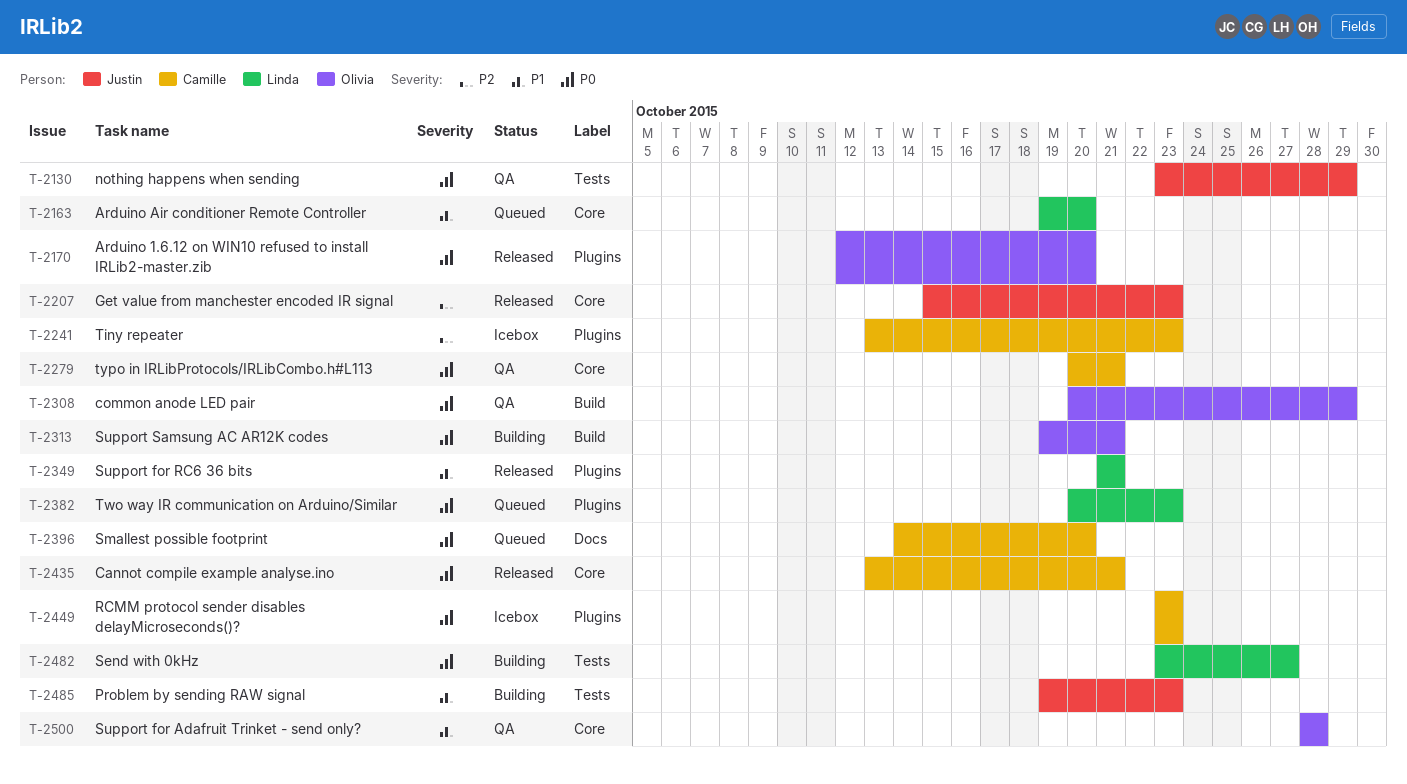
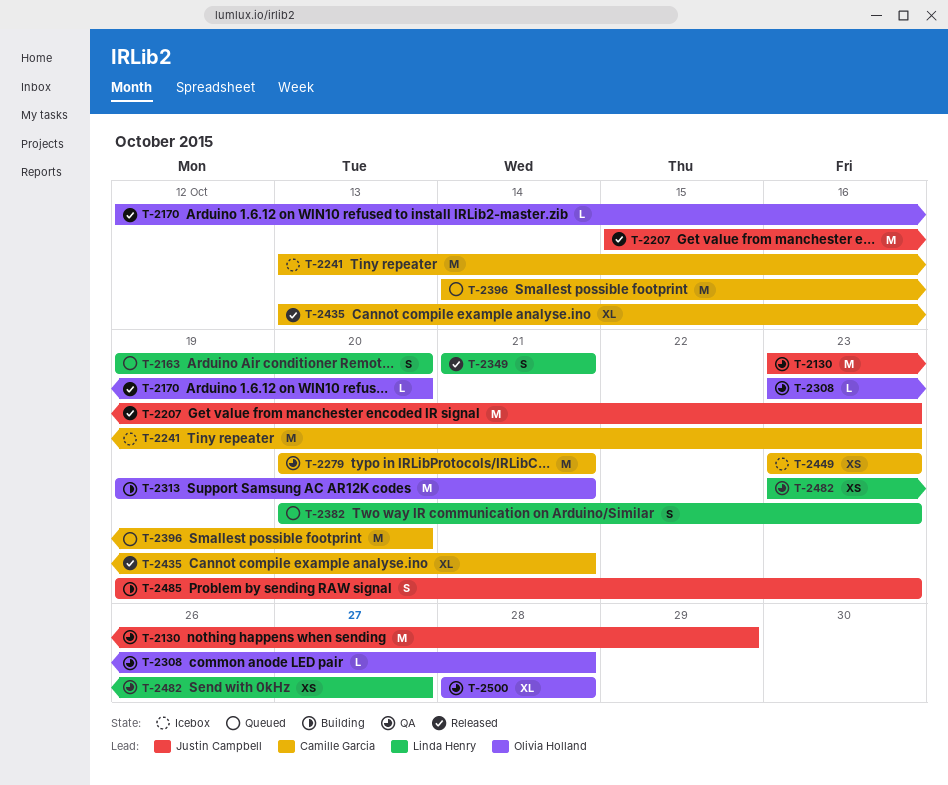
T-2308, start: Oct 20 -> Oct 23
T-2308, due: Oct 29 -> Oct 28
T-2482, status: Building -> QA

